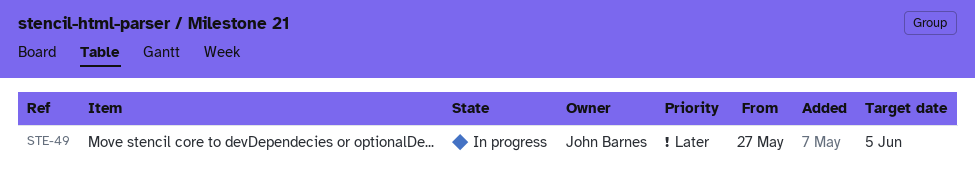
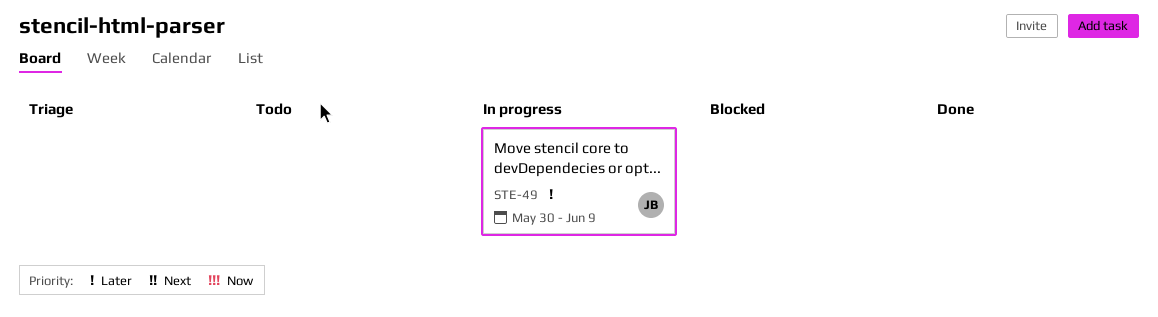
STE-49, start: May 27 -> May 30
STE-49, due: Jun 5 -> Jun 9

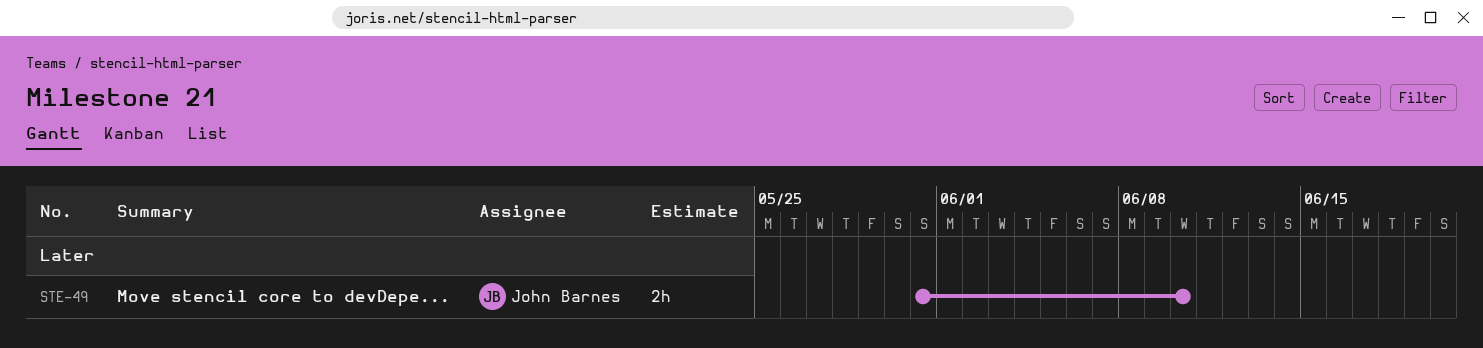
STE-49, start: May 30 -> May 31
STE-49, due: Jun 9 -> Jun 10

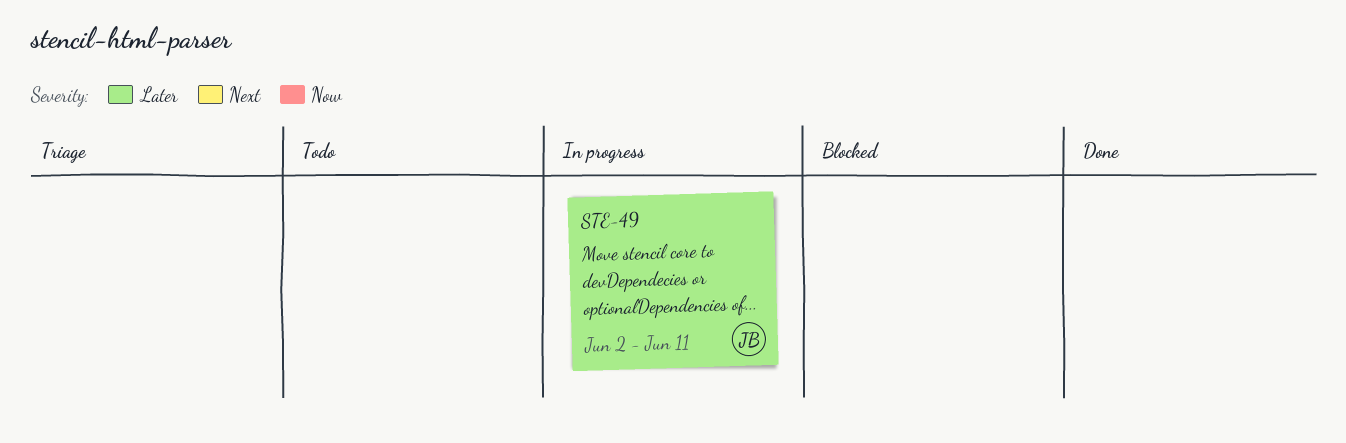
STE-49, start: May 31 -> Jun 2
STE-49, due: Jun 10 -> Jun 11

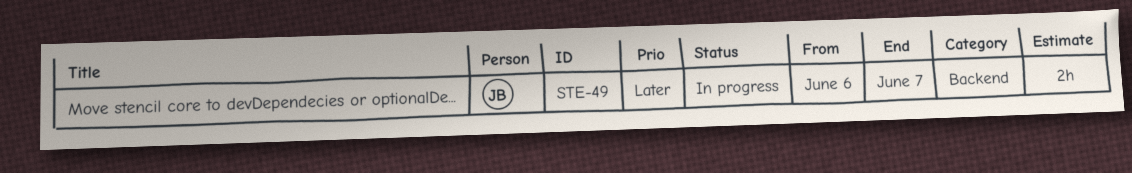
STE-49, start: Jun 2 -> Jun 6
STE-49, due: Jun 11 -> Jun 7

